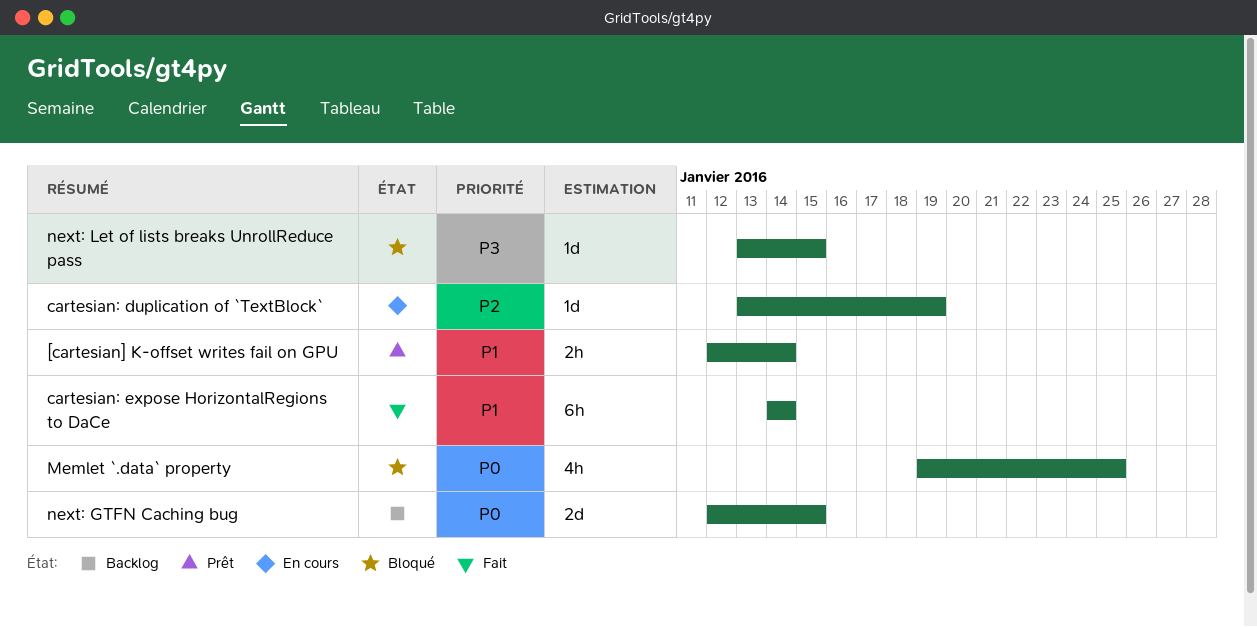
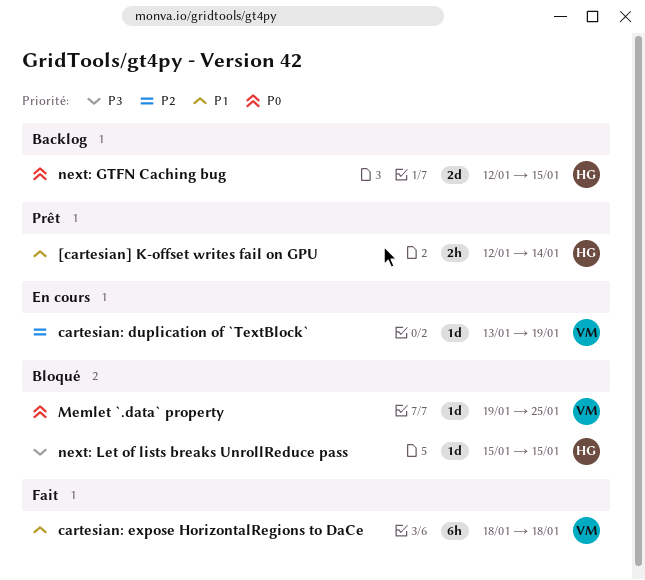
cartesian: expose HorizontalRegions to DaCe, start: Jan 14 -> Jan 18
cartesian: expose HorizontalRegions to DaCe, due: Jan 14 -> Jan 18
Memlet `.data` property, estimate: 4h -> 1d
next: Let of lists breaks UnrollReduce pass, start: Jan 13 -> Jan 15

